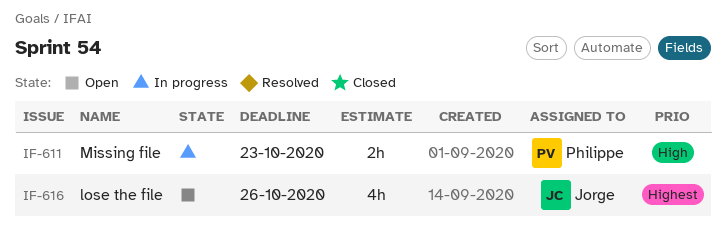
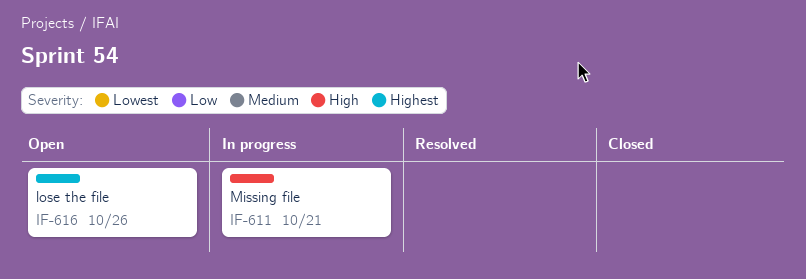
IF-611, due: Oct 23 -> Oct 21

